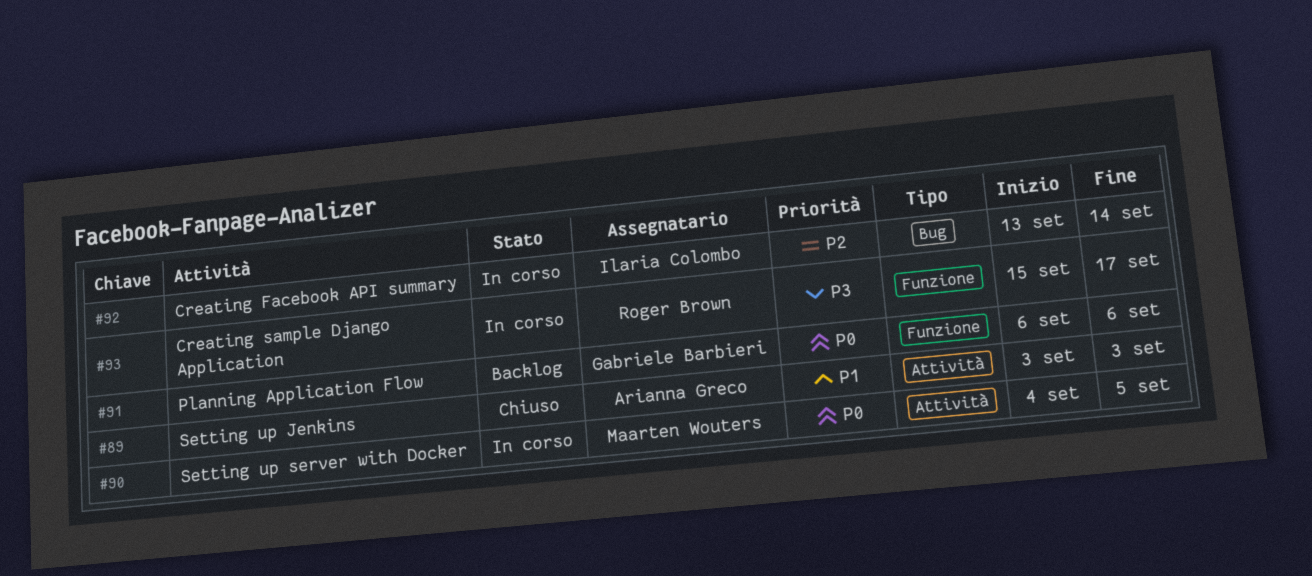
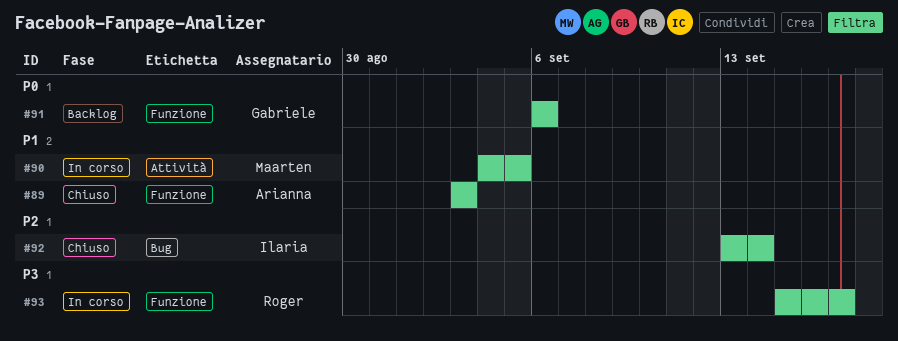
#89, label: Attività -> Funzione
#90, priority: P0 -> P1
#92, status: In corso -> Chiuso

